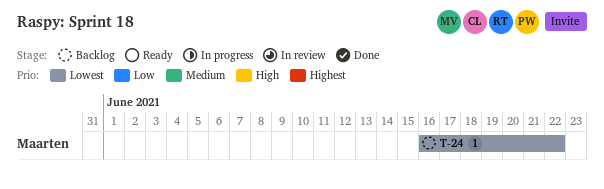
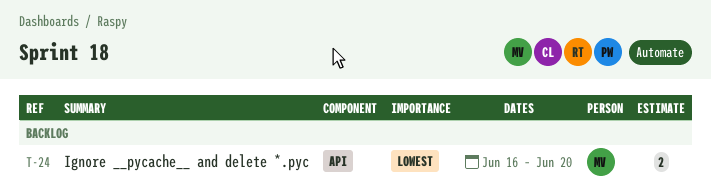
T-24, estimate: 1 -> 2
T-24, due: Jun 22 -> Jun 20

